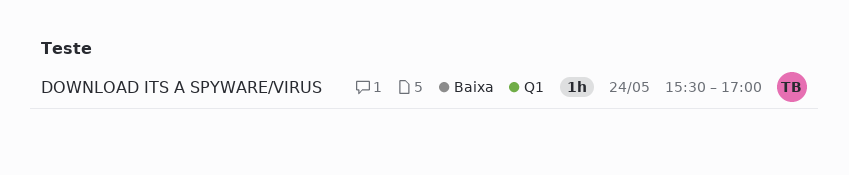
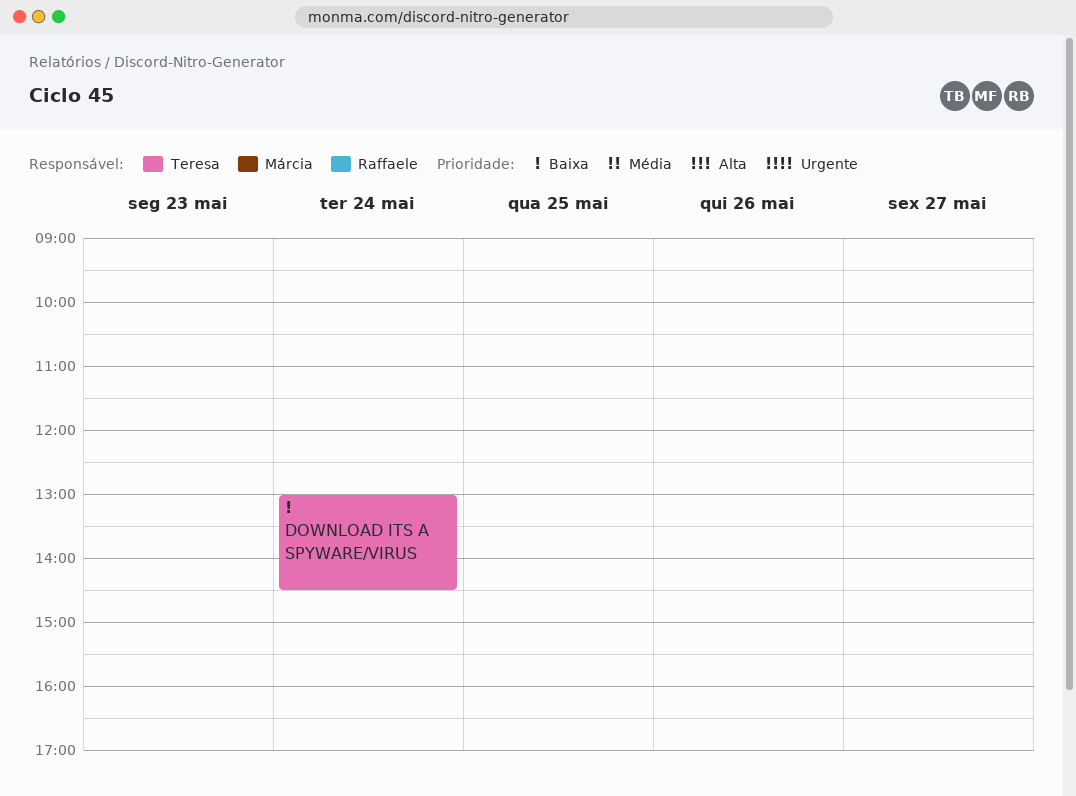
DOWNLOAD ITS A SPYWARE/VIRUS, begins: 15:30 -> 13:00
DOWNLOAD ITS A SPYWARE/VIRUS, ends: 17:00 -> 14:30

